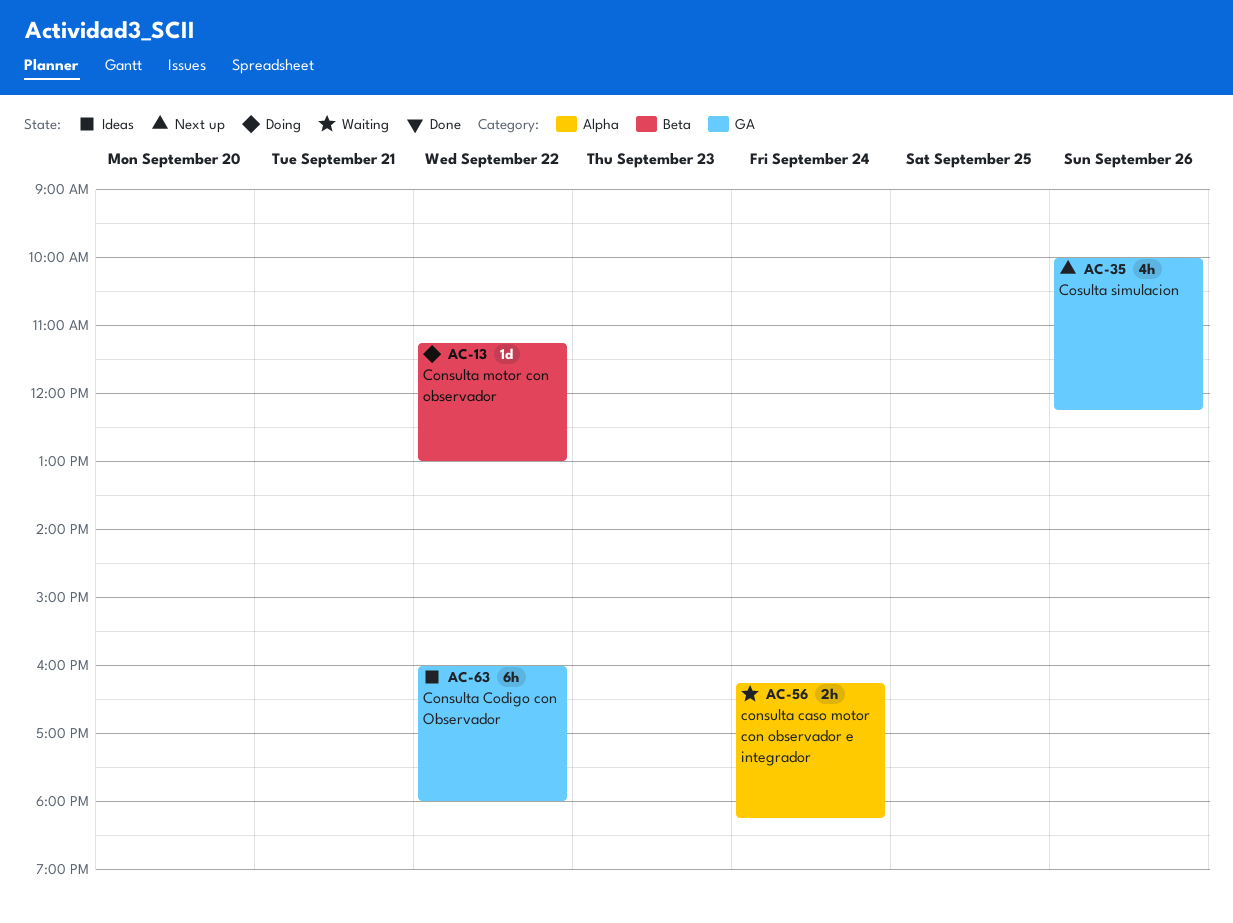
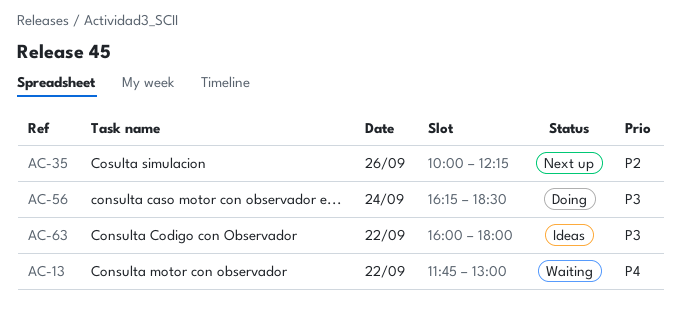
AC-13, status: Doing -> Waiting
AC-13, begins: 11:15 -> 11:45
AC-56, status: Waiting -> Doing
AC-56, ends: 18:15 -> 18:30

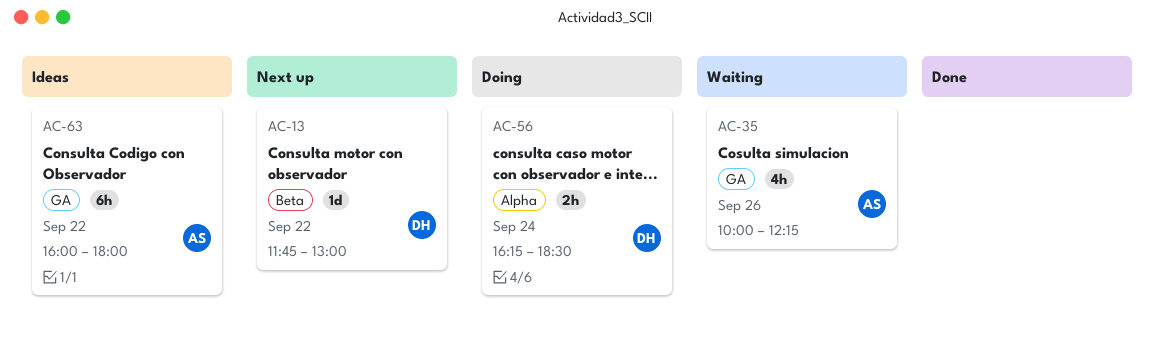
AC-13, status: Waiting -> Next up
AC-35, status: Next up -> Waiting

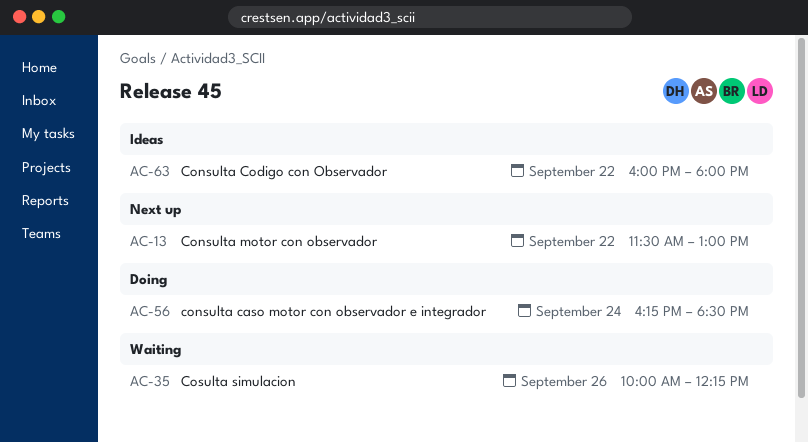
AC-13, begins: 11:45 -> 11:30

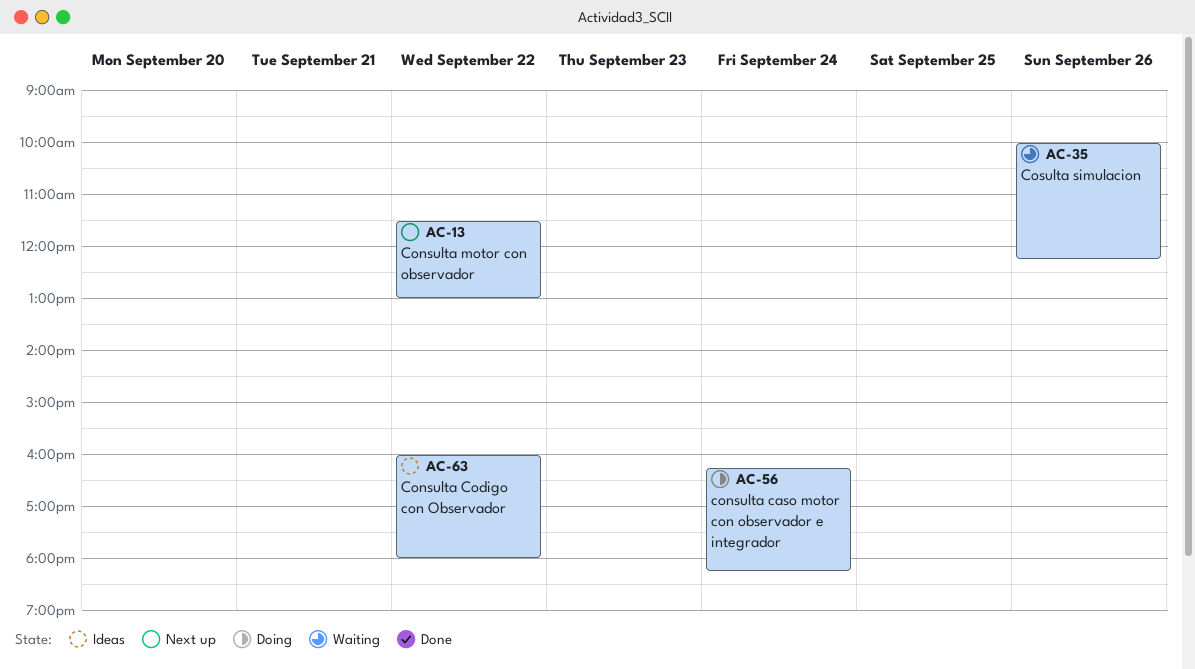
AC-56, ends: 18:30 -> 18:15

